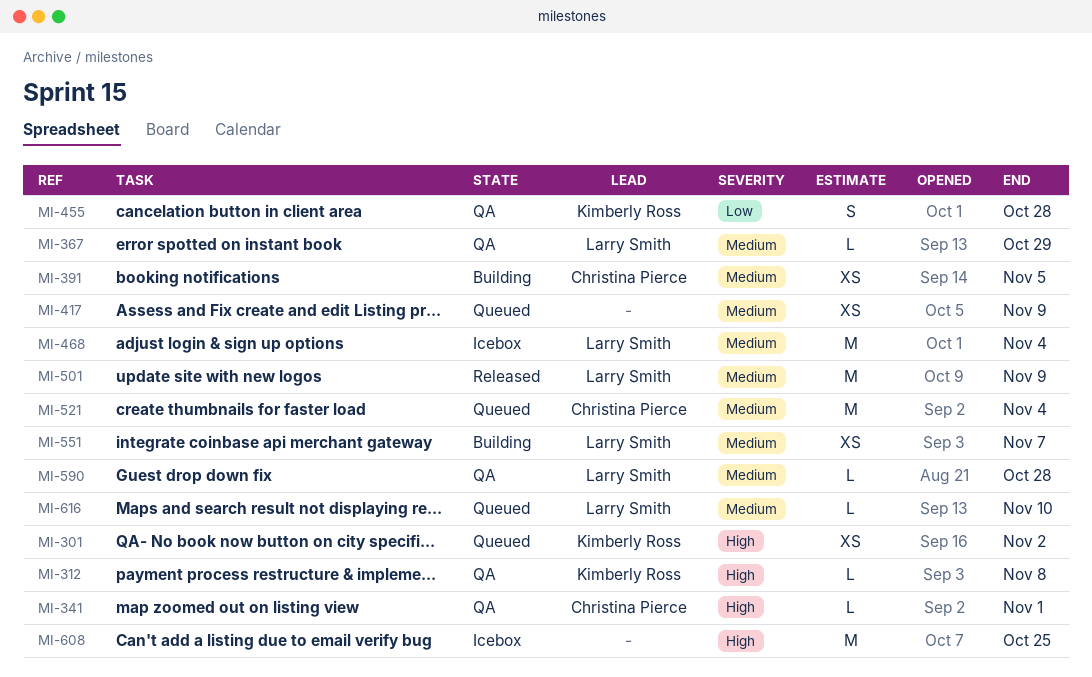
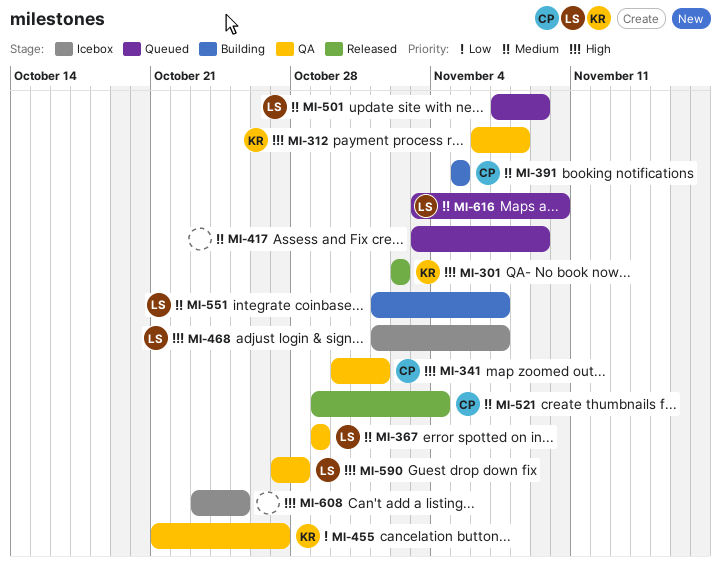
MI-301, status: Queued -> Released
MI-455, due: Oct 28 -> Oct 27
MI-468, priority: Medium -> High
MI-468, due: Nov 4 -> Nov 7
MI-501, status: Released -> Queued
MI-521, status: Queued -> Released
MI-590, priority: Medium -> High

